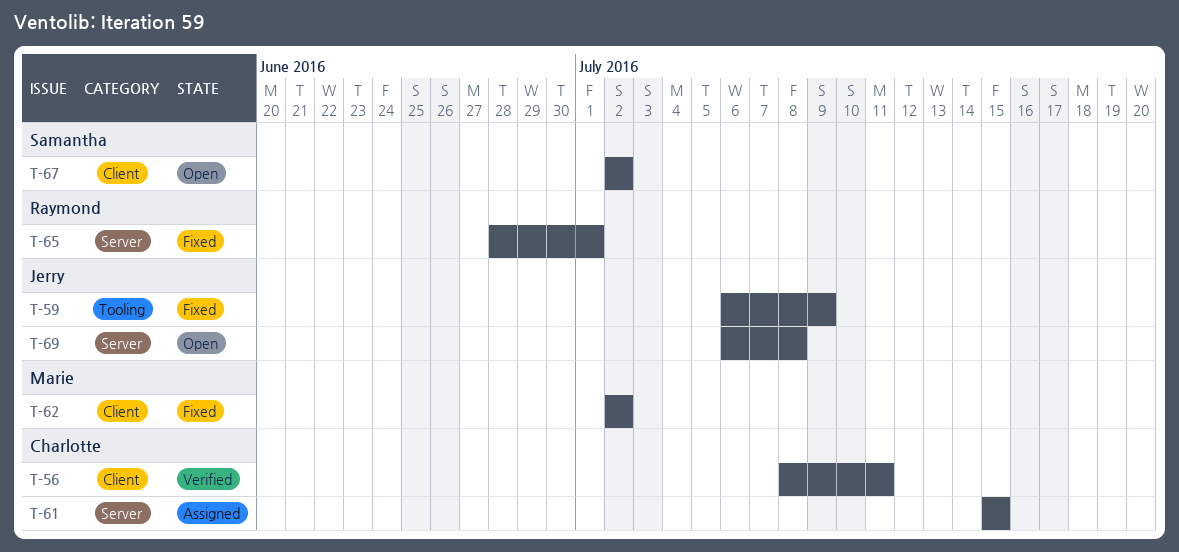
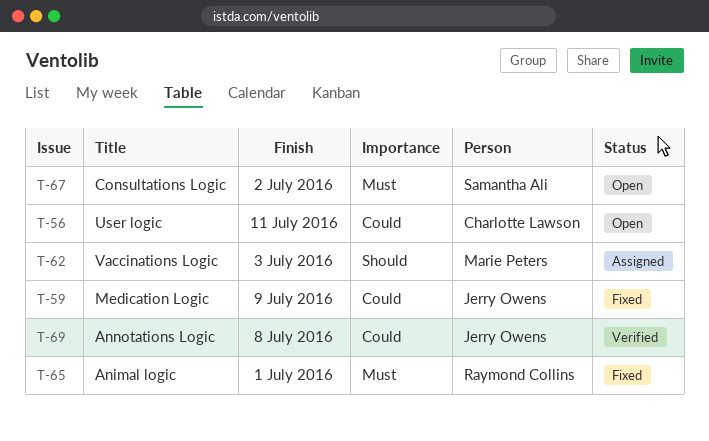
T-56, status: Verified -> Open
T-61: present -> none
T-62, status: Fixed -> Assigned
T-62, due: Jul 2 -> Jul 3
T-69, status: Open -> Verified

